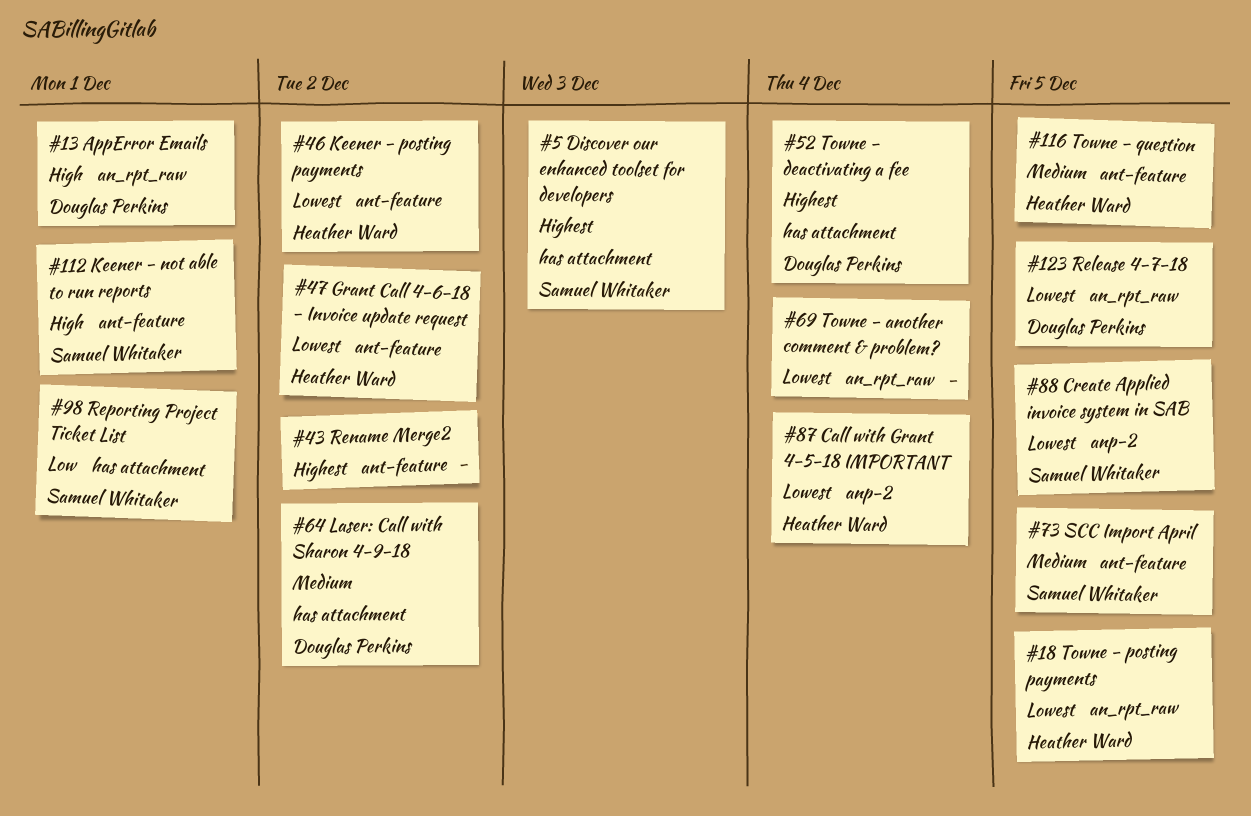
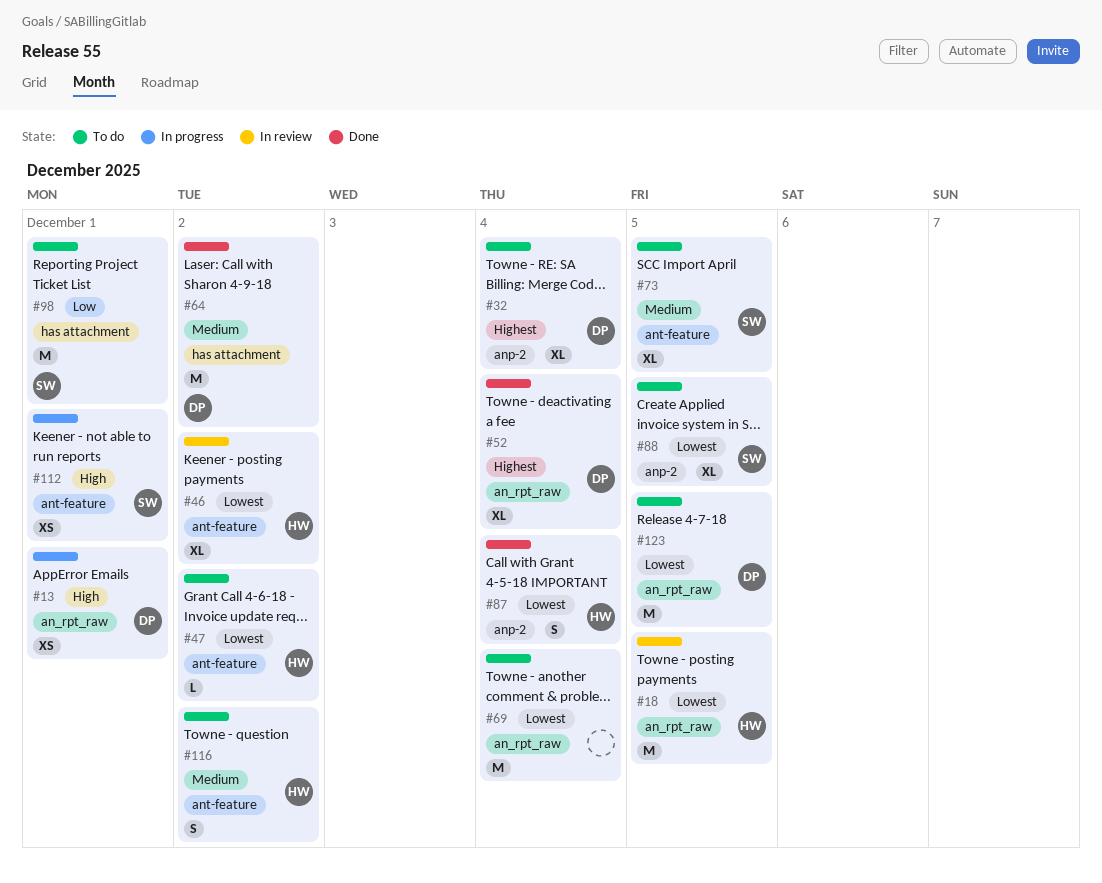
#5: present -> none
#32: none -> present
#43: present -> none
#52, label: has attachment -> an_rpt_raw
#116, due: Dec 5 -> Dec 2

